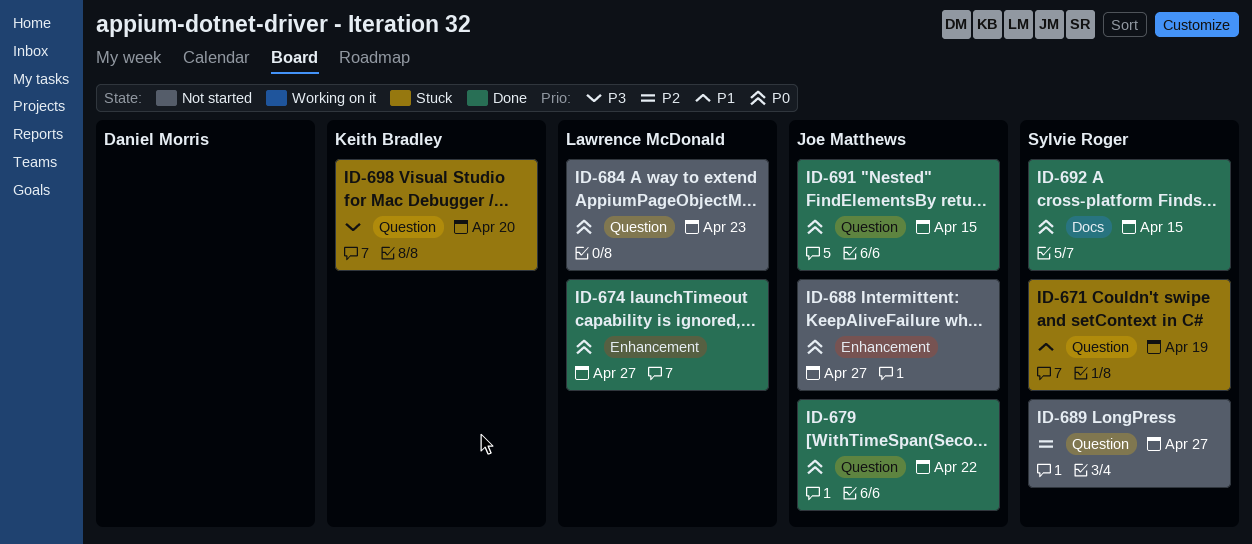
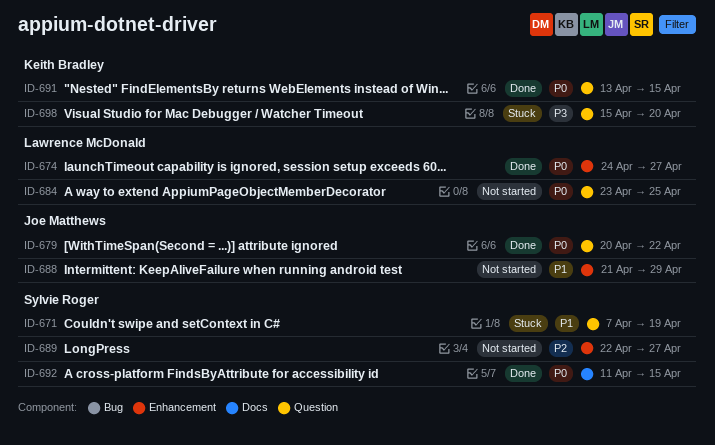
ID-684, due: Apr 23 -> Apr 25
ID-688, priority: P0 -> P1
ID-688, due: Apr 27 -> Apr 29
ID-689, label: Question -> Enhancement
ID-691, owner: Joe Matthews -> Keith Bradley

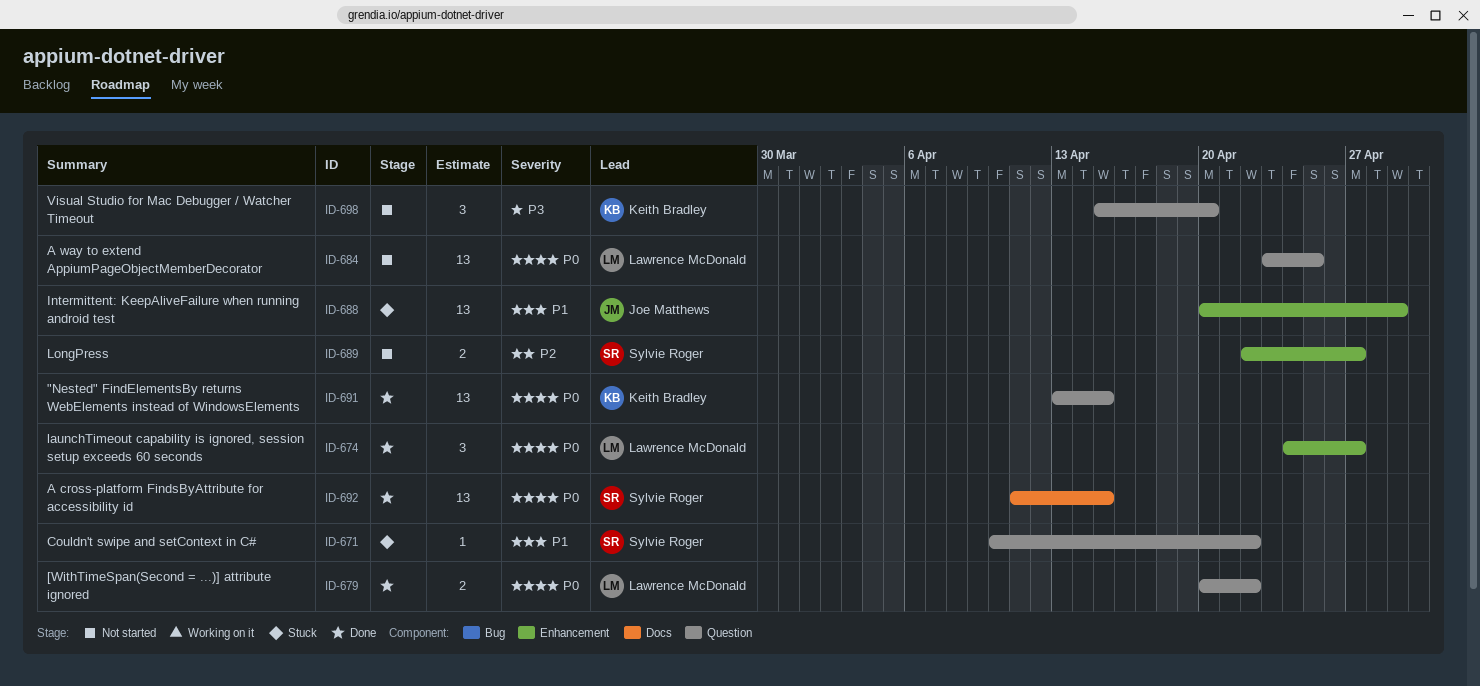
ID-671, start: Apr 7 -> Apr 10
ID-671, due: Apr 19 -> Apr 22
ID-679, owner: Joe Matthews -> Lawrence McDonald
ID-688, status: Not started -> Stuck
ID-688, start: Apr 21 -> Apr 20
ID-698, status: Stuck -> Not started

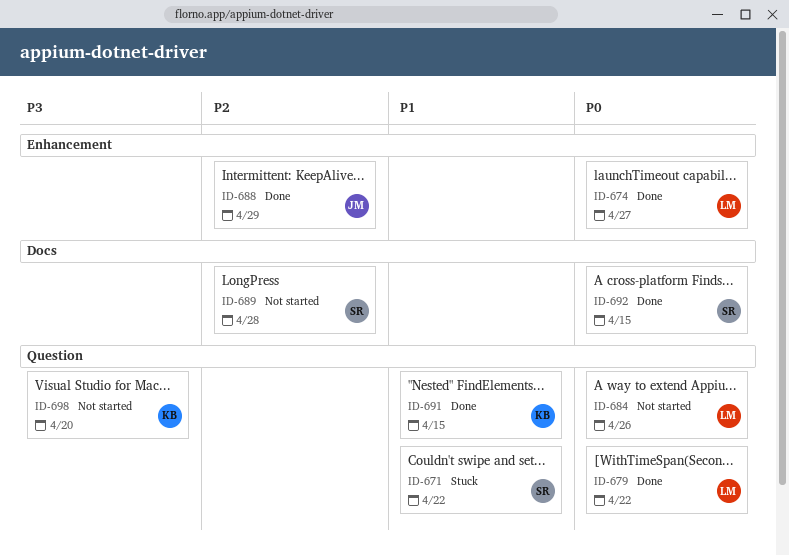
ID-684, due: Apr 25 -> Apr 26
ID-688, status: Stuck -> Done
ID-688, priority: P1 -> P2
ID-689, label: Enhancement -> Docs
ID-689, due: Apr 27 -> Apr 28
ID-691, priority: P0 -> P1

